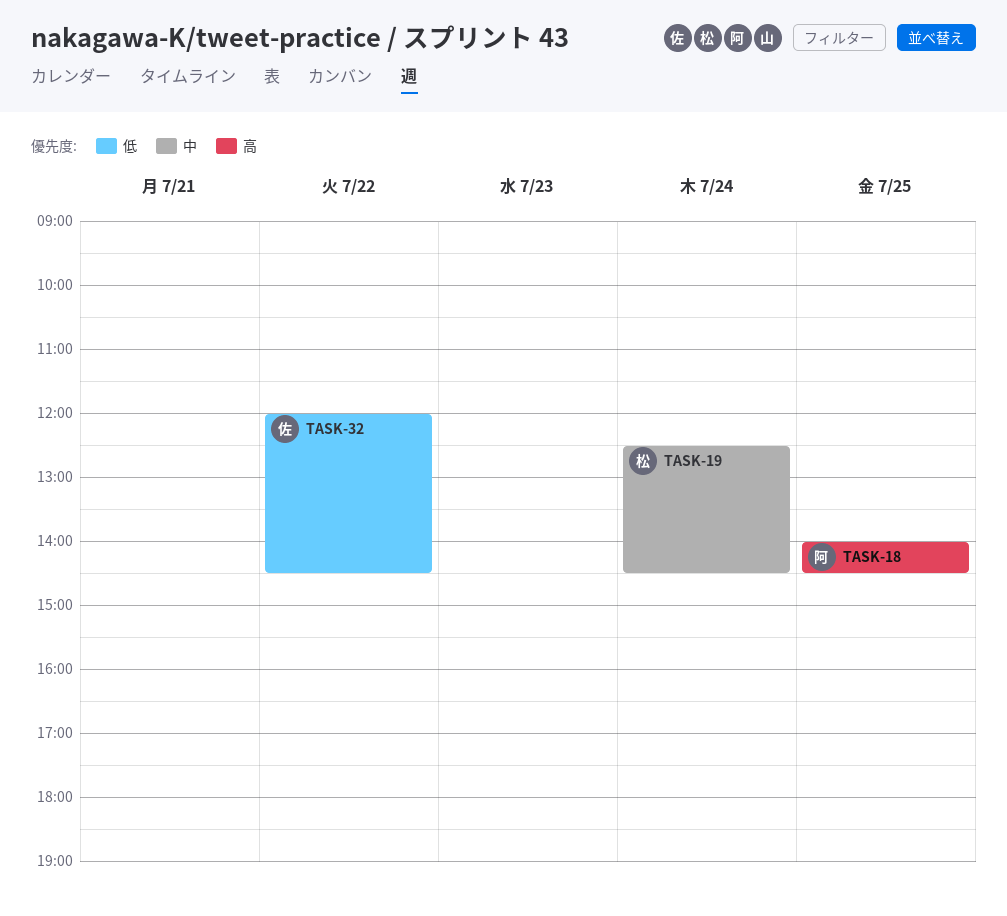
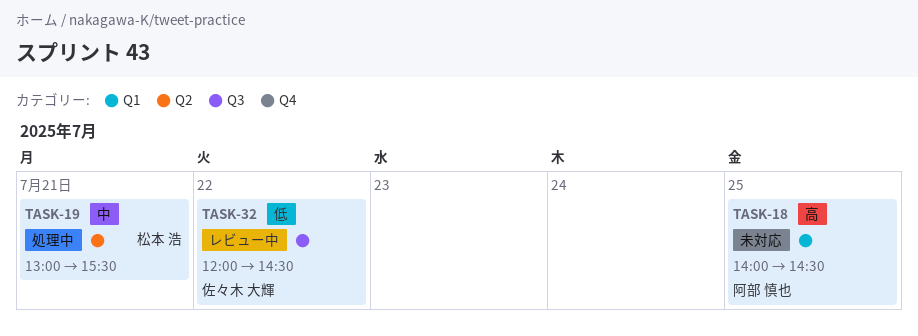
TASK-19, day: Jul 24 -> Jul 21
TASK-19, begins: 12:30 -> 13:00
TASK-19, ends: 14:30 -> 15:30

